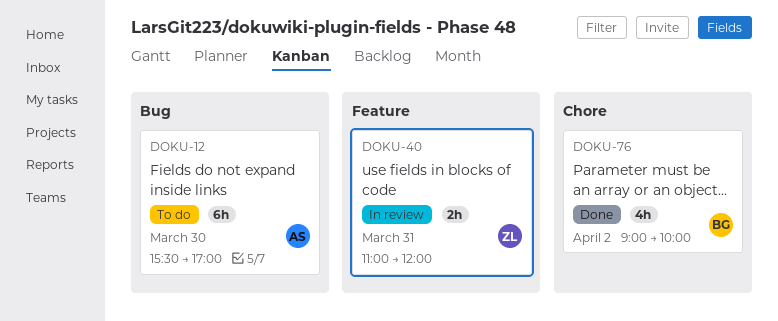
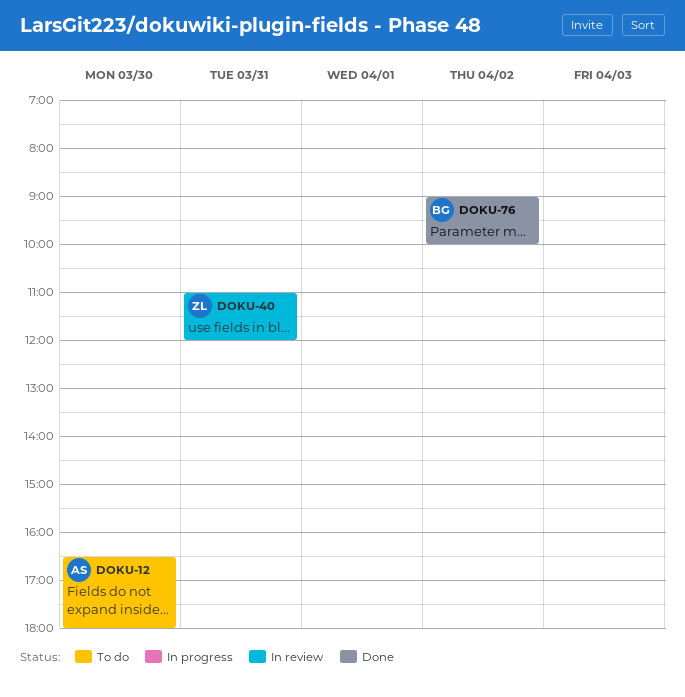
DOKU-12, begins: 15:30 -> 16:30
DOKU-12, ends: 17:00 -> 18:00

